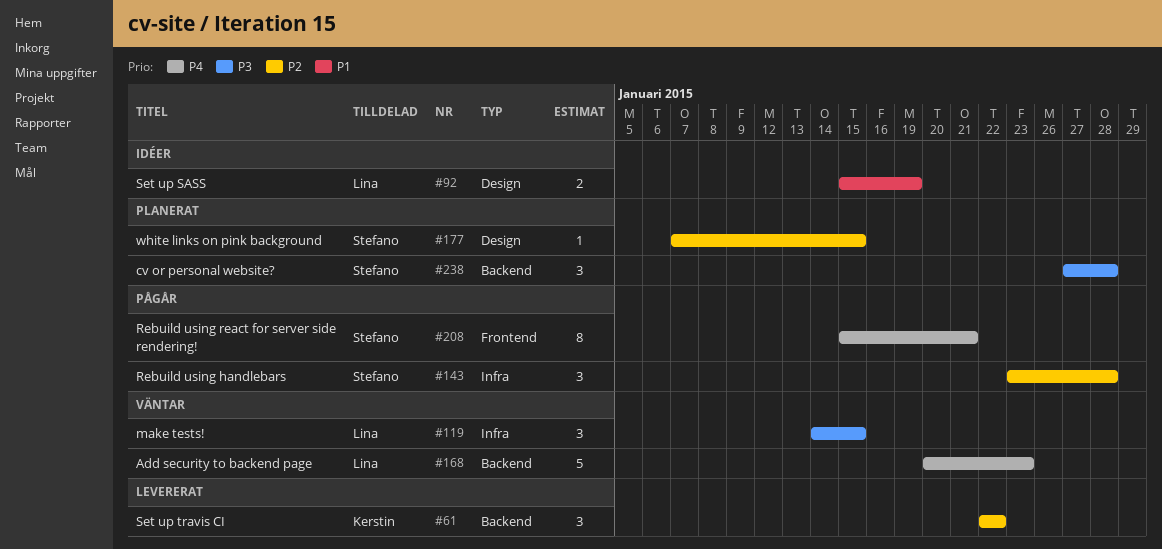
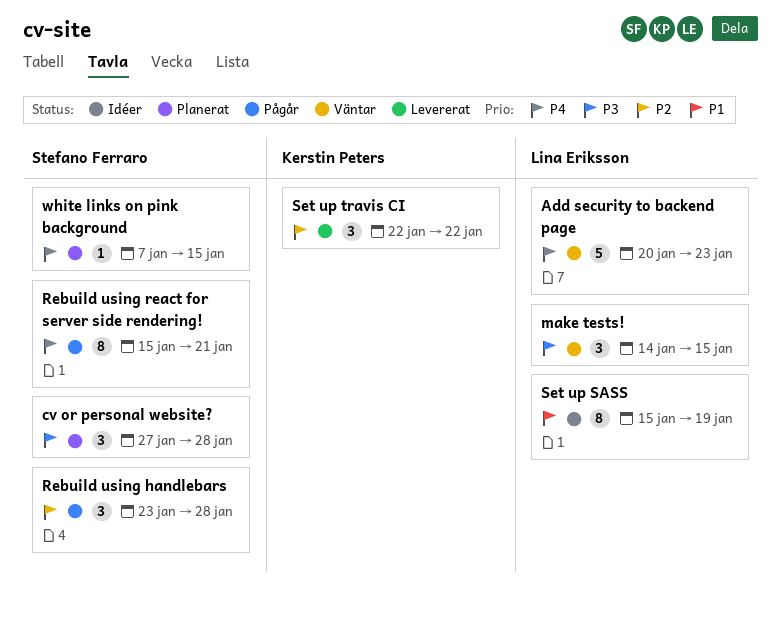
Set up SASS, estimate: 2 -> 8
white links on pink background, priority: P2 -> P4

